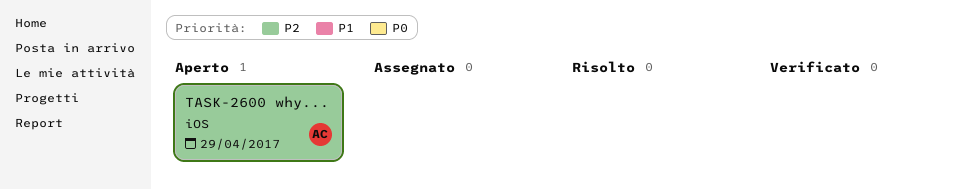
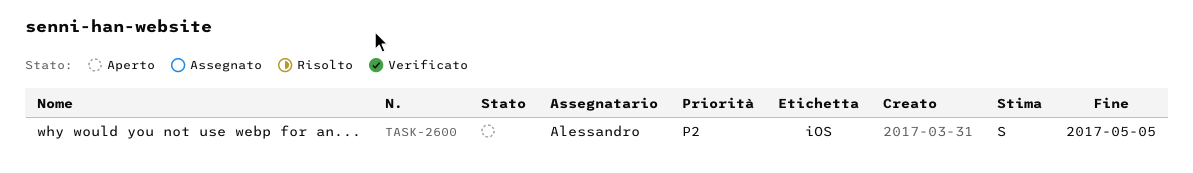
TASK-2600, due: Apr 29 -> May 5

